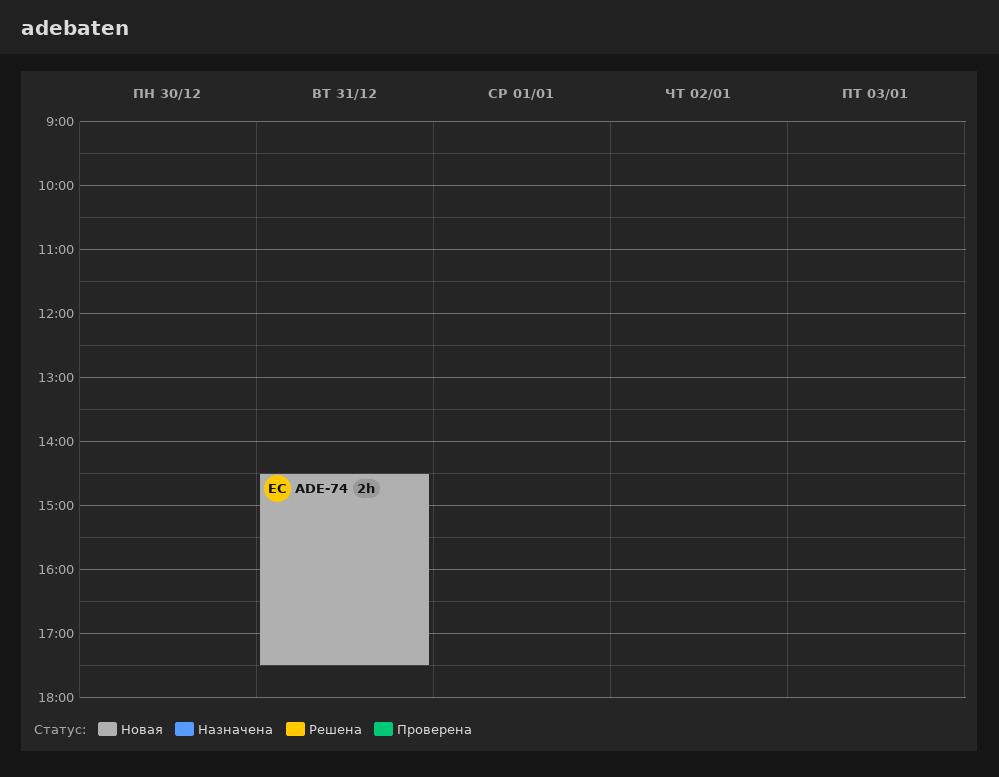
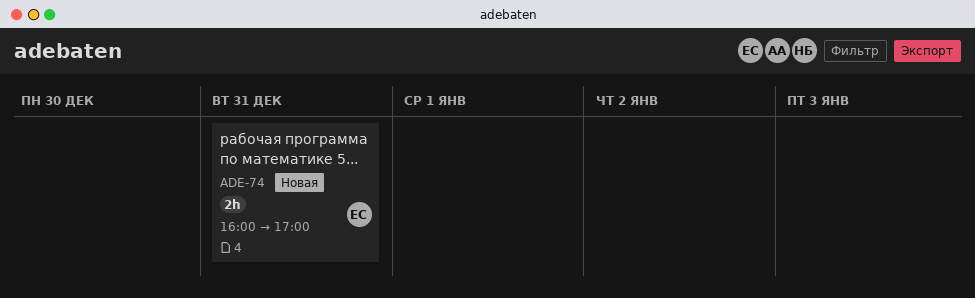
ADE-74, begins: 14:30 -> 16:00
ADE-74, ends: 17:30 -> 17:00

